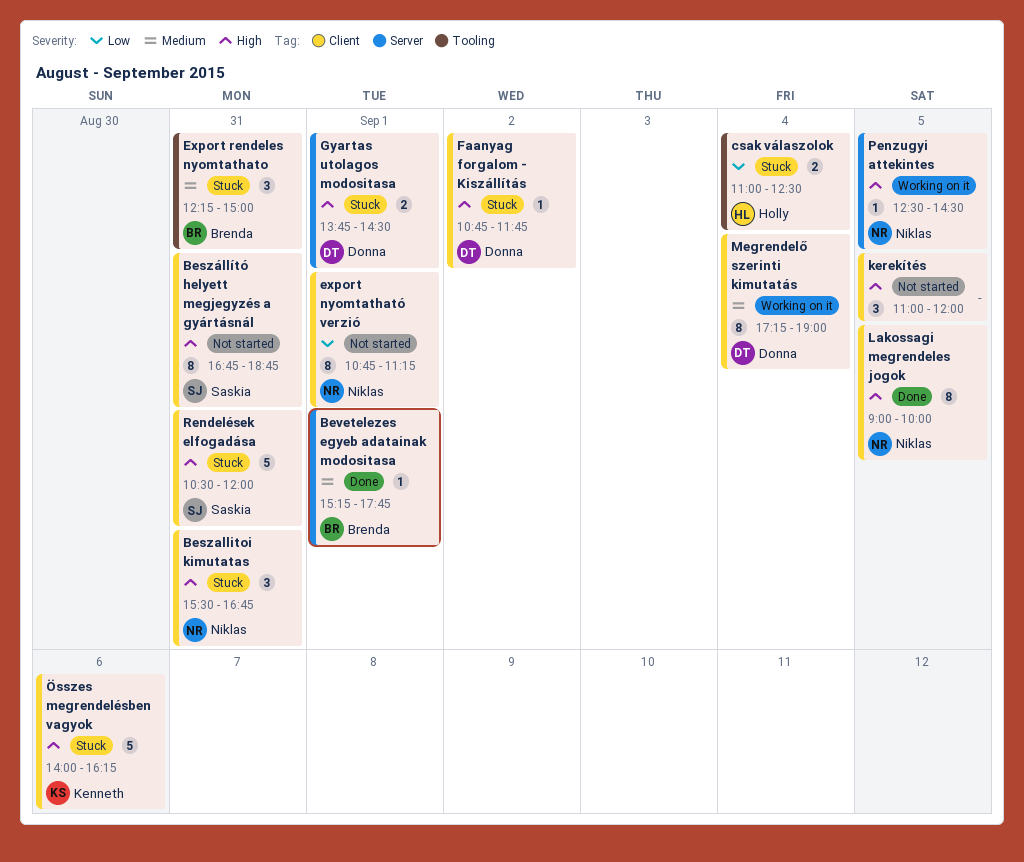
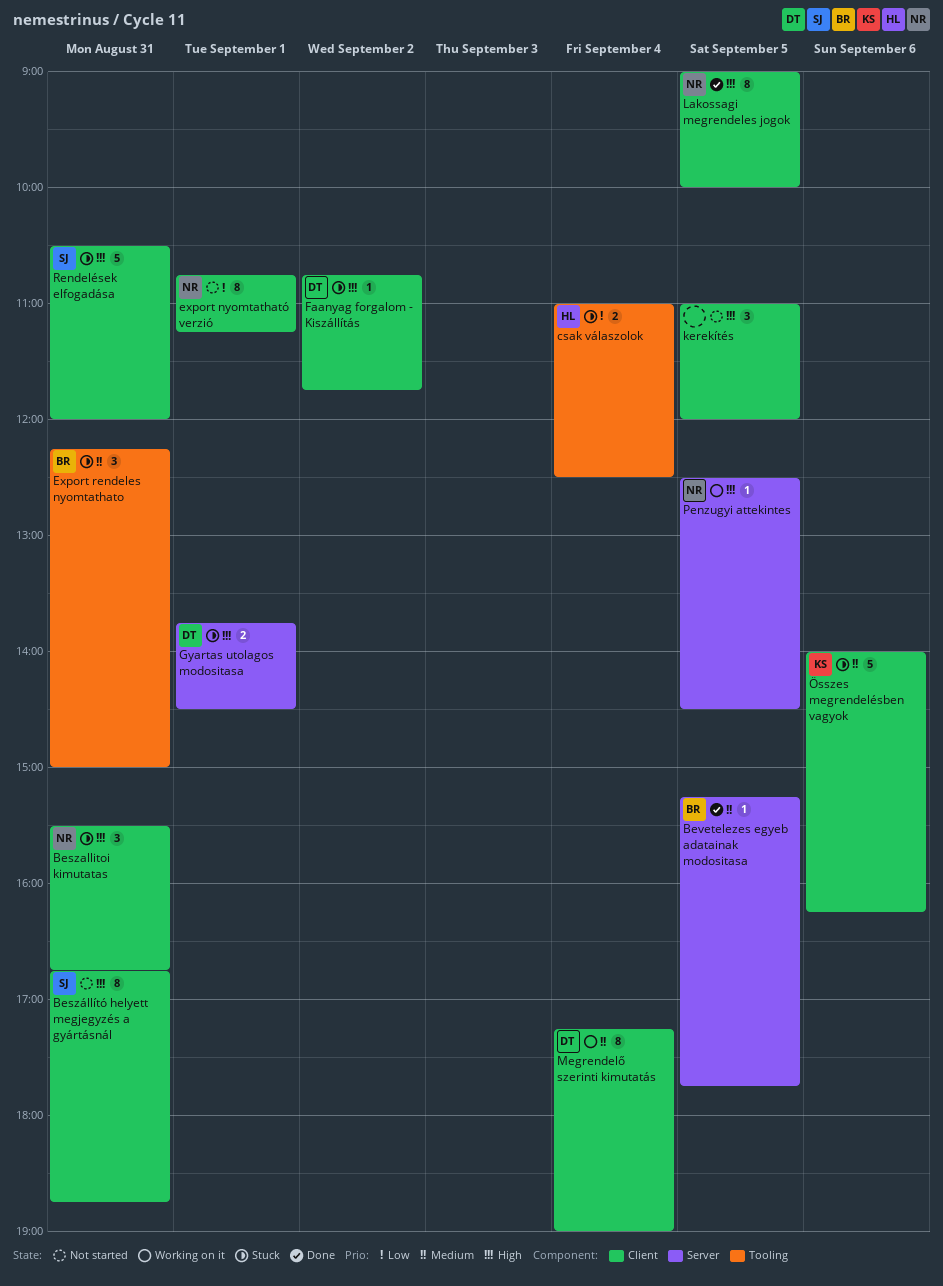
Bevetelezes egyeb adatainak modositasa, day: Sep 1 -> Sep 5
Összes megrendelésben vagyok, priority: High -> Medium

